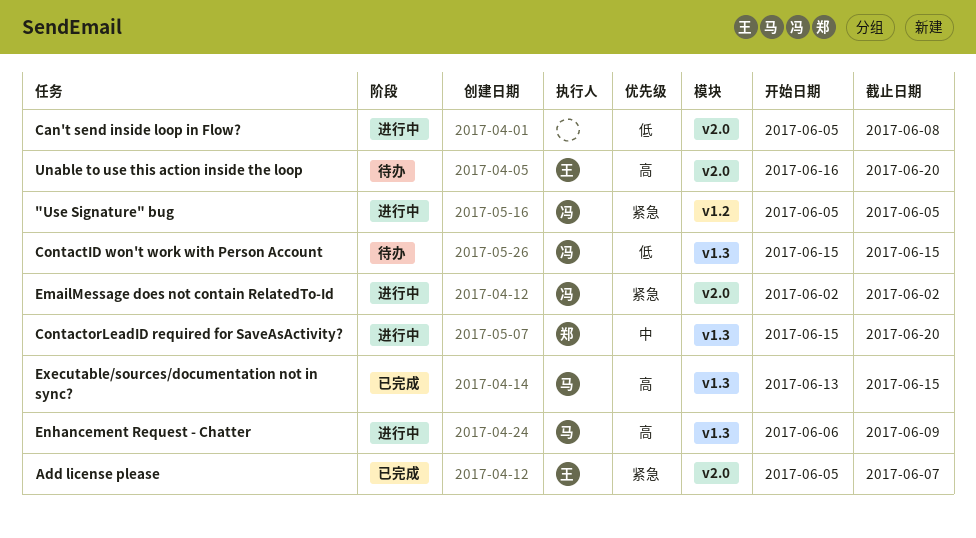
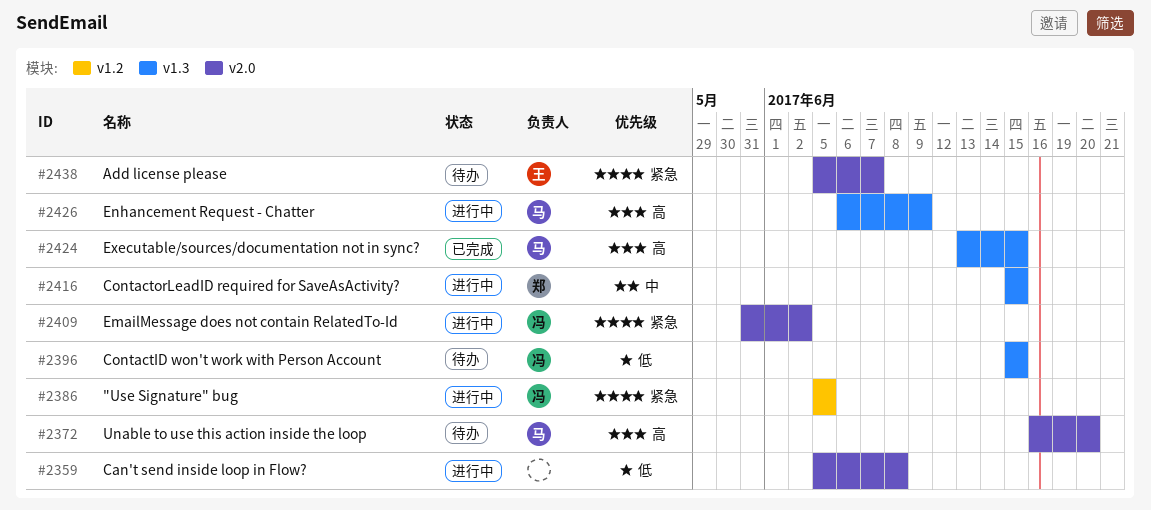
Add license please, status: 已完成 -> 待办
ContactorLeadID required for SaveAsActivity?, due: Jun 20 -> Jun 15
EmailMessage does not contain RelatedTo-Id, start: Jun 2 -> May 31
Unable to use this action inside the loop, owner: 王 -> 马

